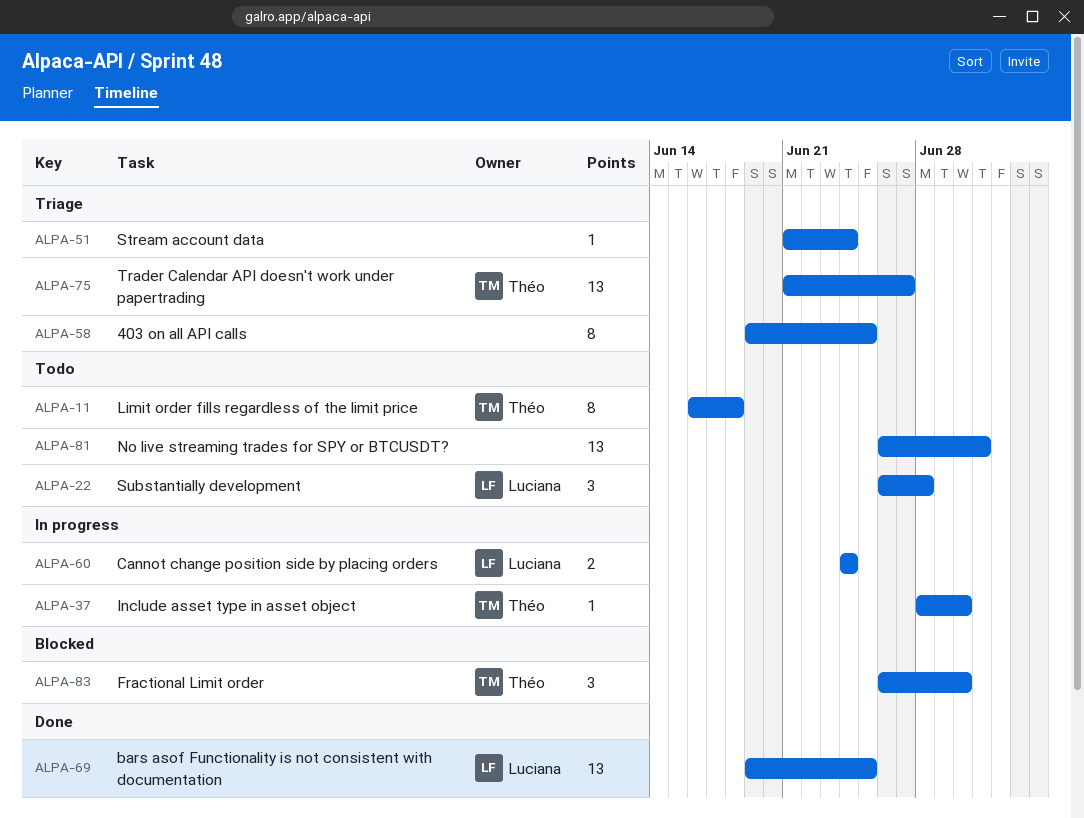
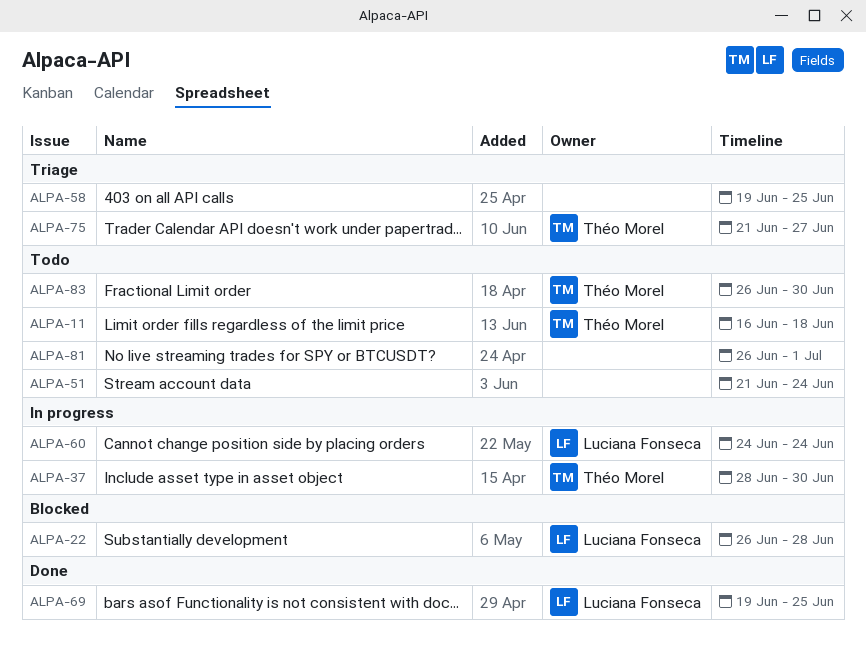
ALPA-22, status: Todo -> Blocked
ALPA-51, status: Triage -> Todo
ALPA-83, status: Blocked -> Todo

